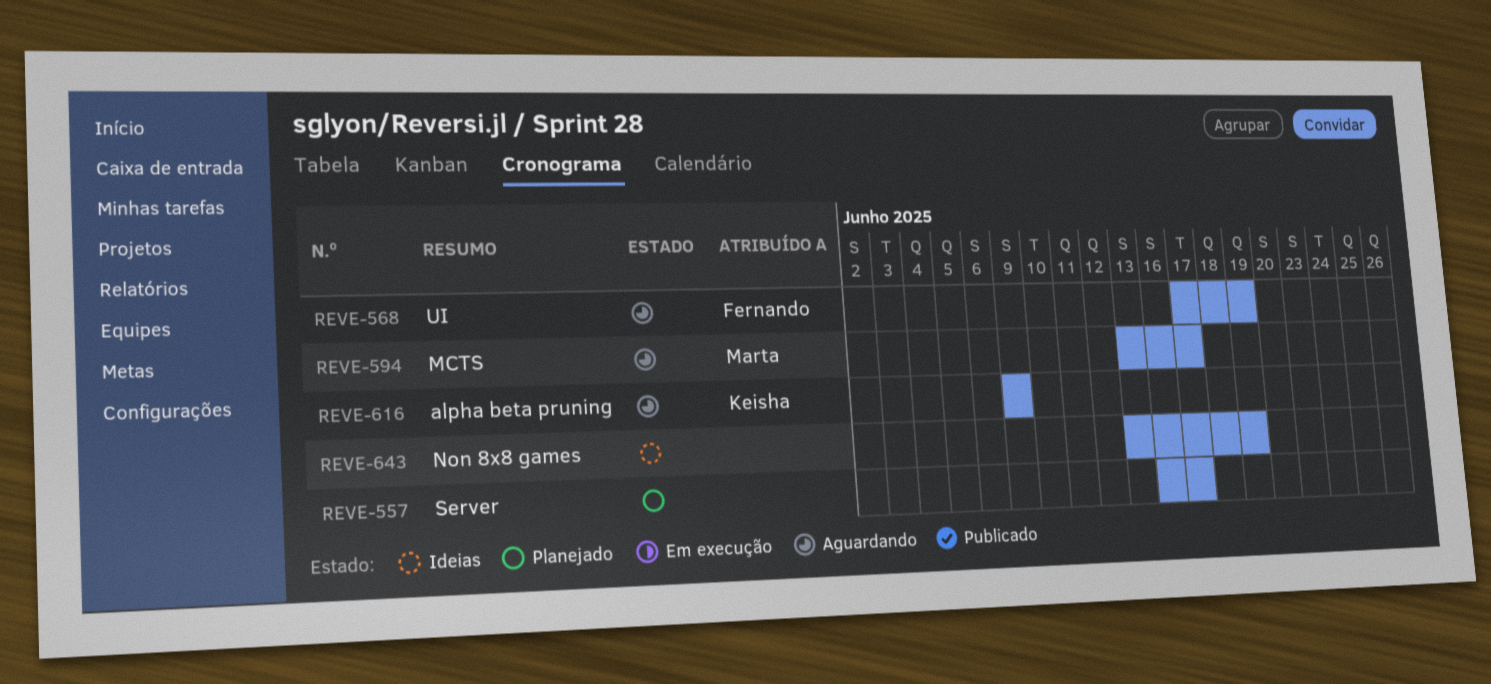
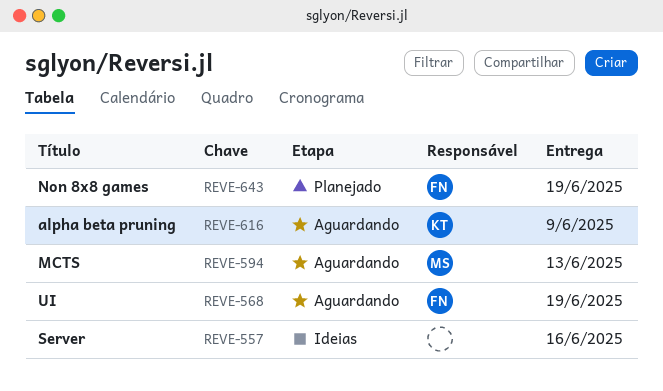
REVE-557, status: Planejado -> Ideias
REVE-557, due: Jun 17 -> Jun 16
REVE-594, due: Jun 17 -> Jun 13
REVE-643, status: Ideias -> Planejado
REVE-643, owner: none -> Fernando

